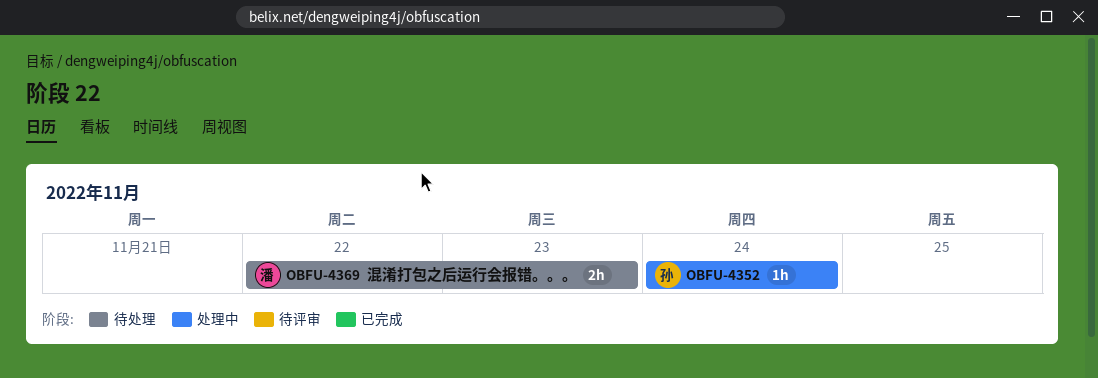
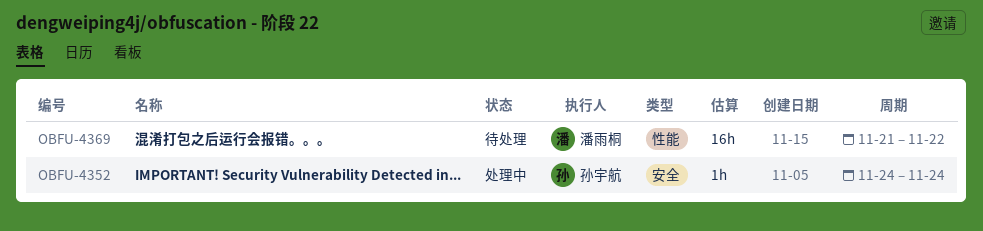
OBFU-4369, estimate: 2h -> 16h
OBFU-4369, start: Nov 22 -> Nov 21
OBFU-4369, due: Nov 23 -> Nov 22

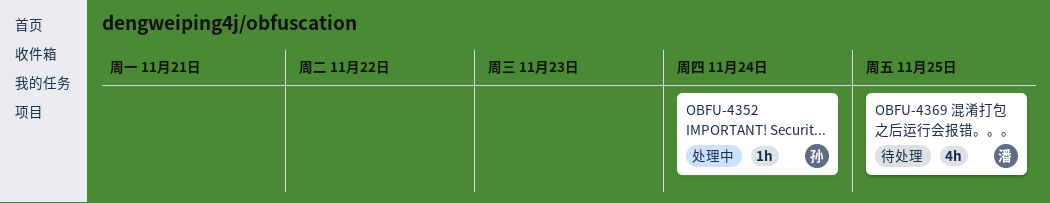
OBFU-4369, estimate: 16h -> 4h
OBFU-4369, due: Nov 22 -> Nov 25

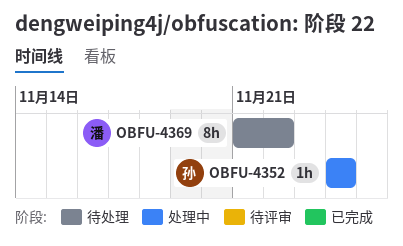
OBFU-4369, estimate: 4h -> 8h
OBFU-4369, due: Nov 25 -> Nov 22

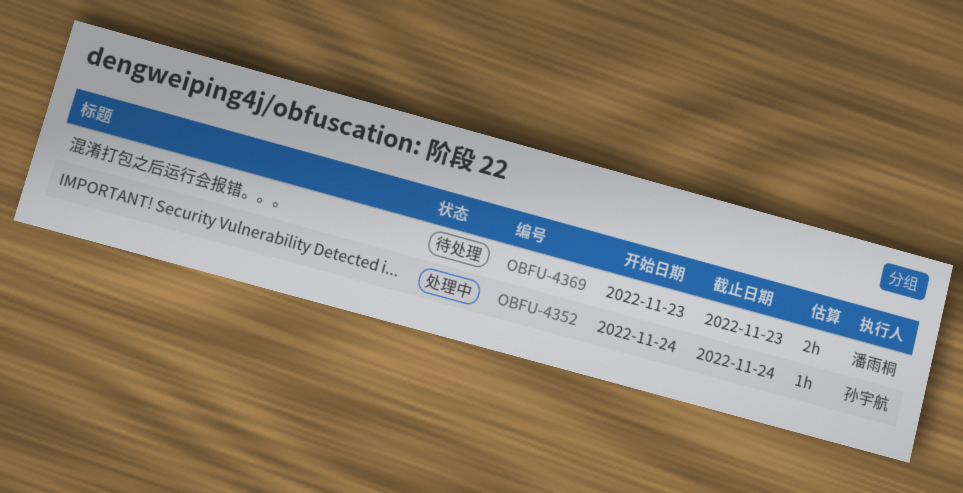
OBFU-4369, estimate: 8h -> 2h
OBFU-4369, start: Nov 21 -> Nov 23
OBFU-4369, due: Nov 22 -> Nov 23

